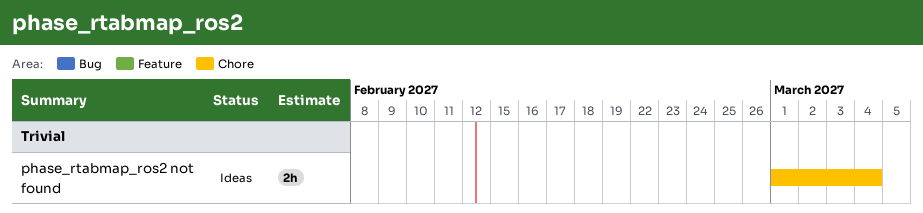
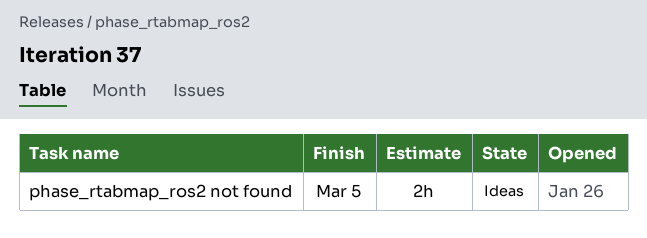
phase_rtabmap_ros2 not found, due: Mar 4 -> Mar 5

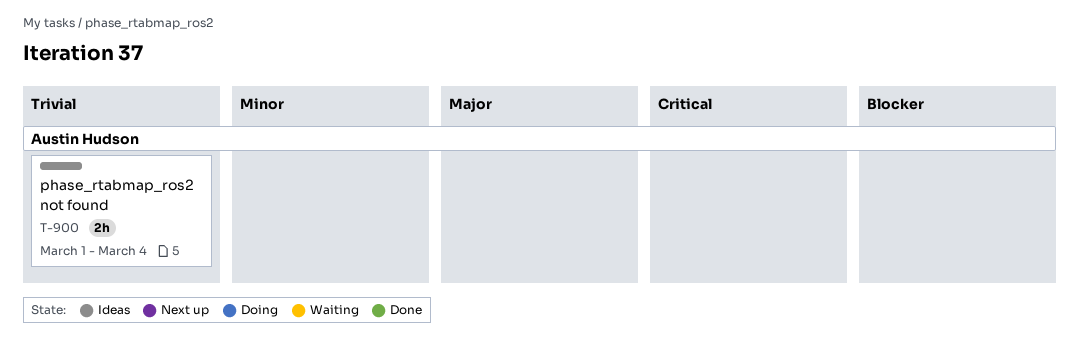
phase_rtabmap_ros2 not found, due: Mar 5 -> Mar 4

